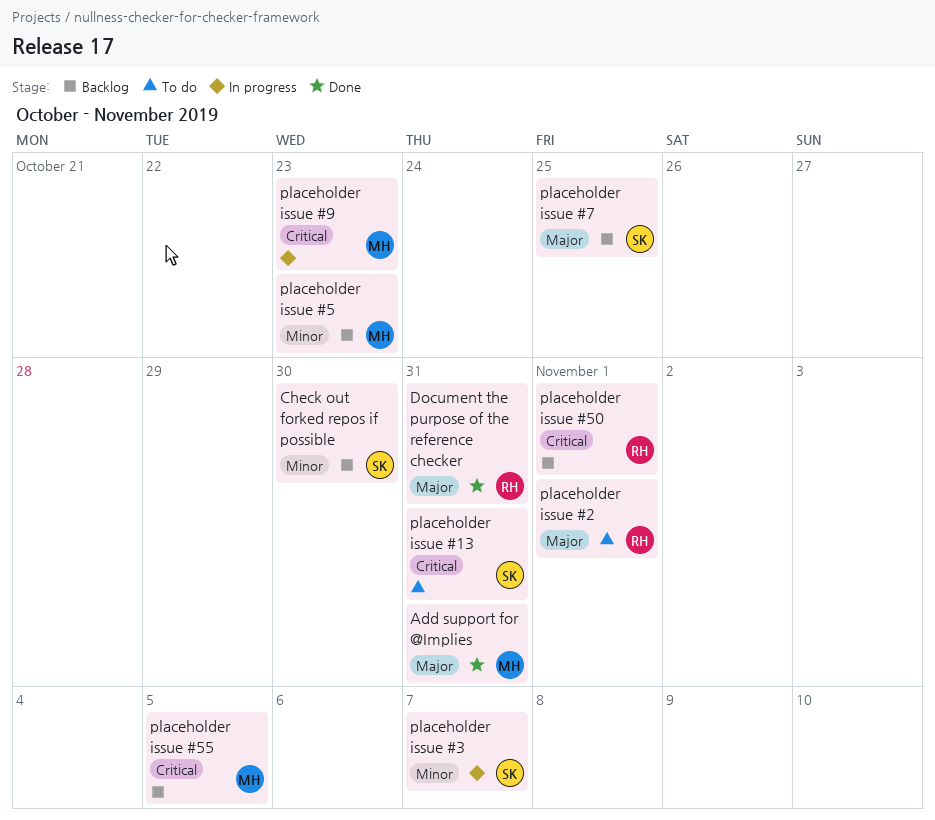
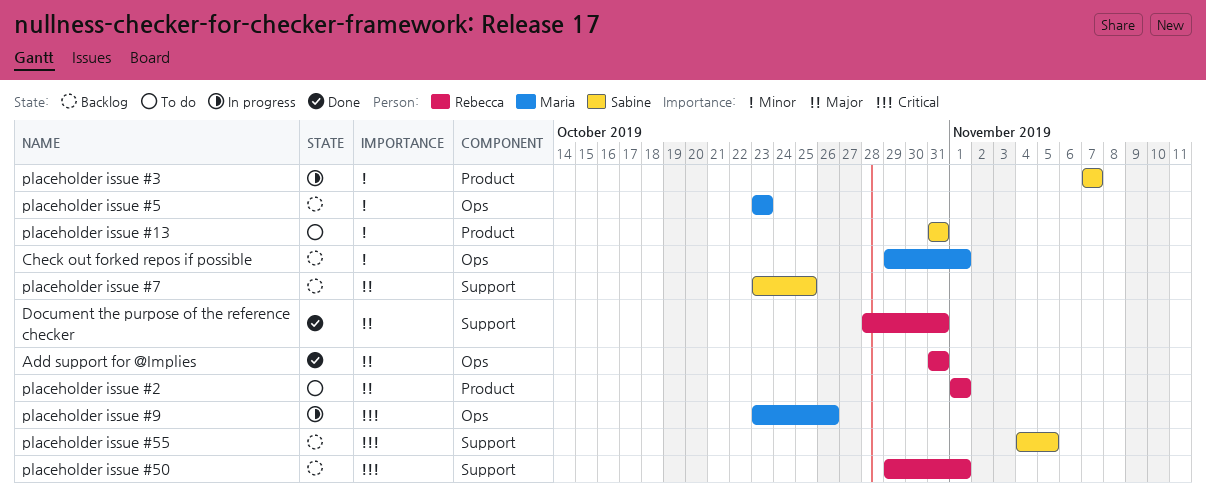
Add support for @Implies, owner: Maria -> Rebecca
Check out forked repos if possible, owner: Sabine -> Maria
Check out forked repos if possible, due: Oct 30 -> Nov 1
placeholder issue #13, priority: Critical -> Minor
placeholder issue #55, owner: Maria -> Sabine
placeholder issue #9, due: Oct 23 -> Oct 26

